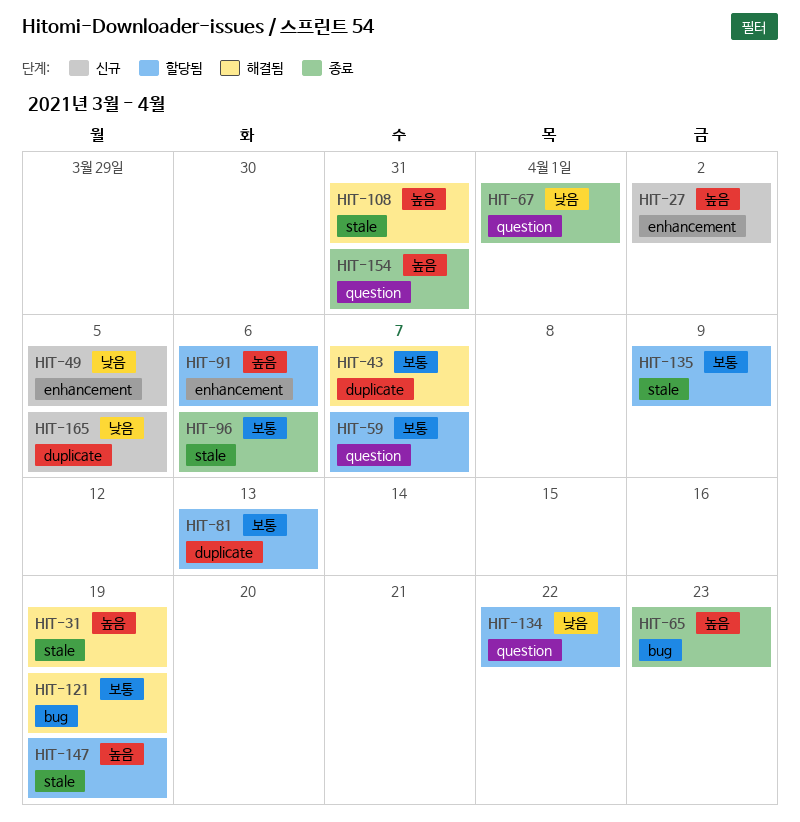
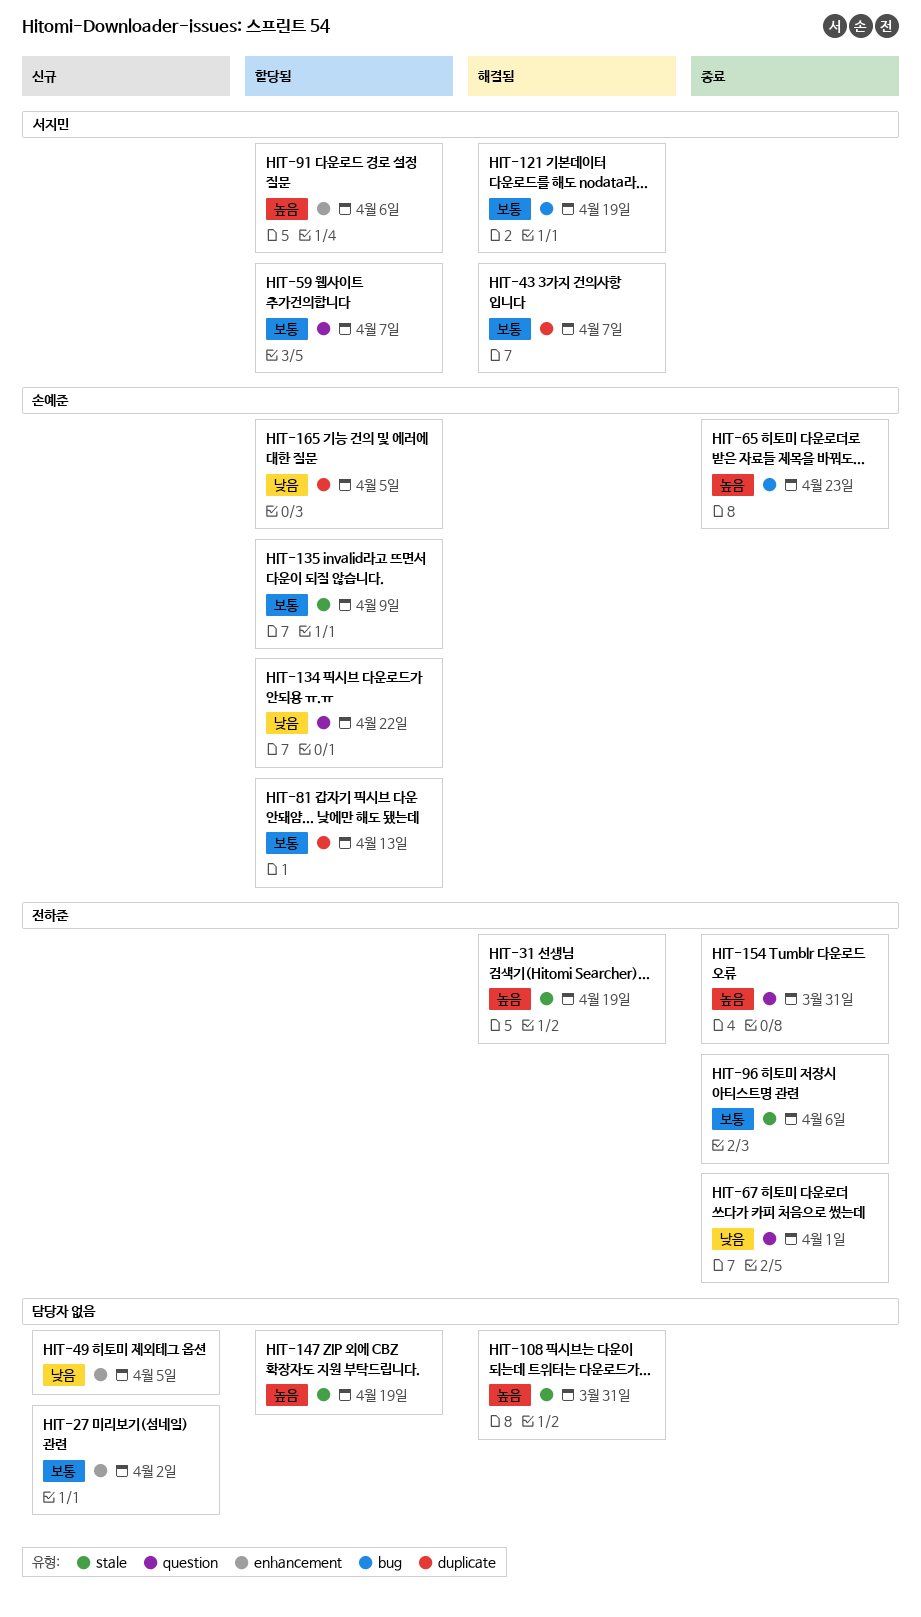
HIT-27, priority: 높음 -> 보통
HIT-165, status: 신규 -> 할당됨

